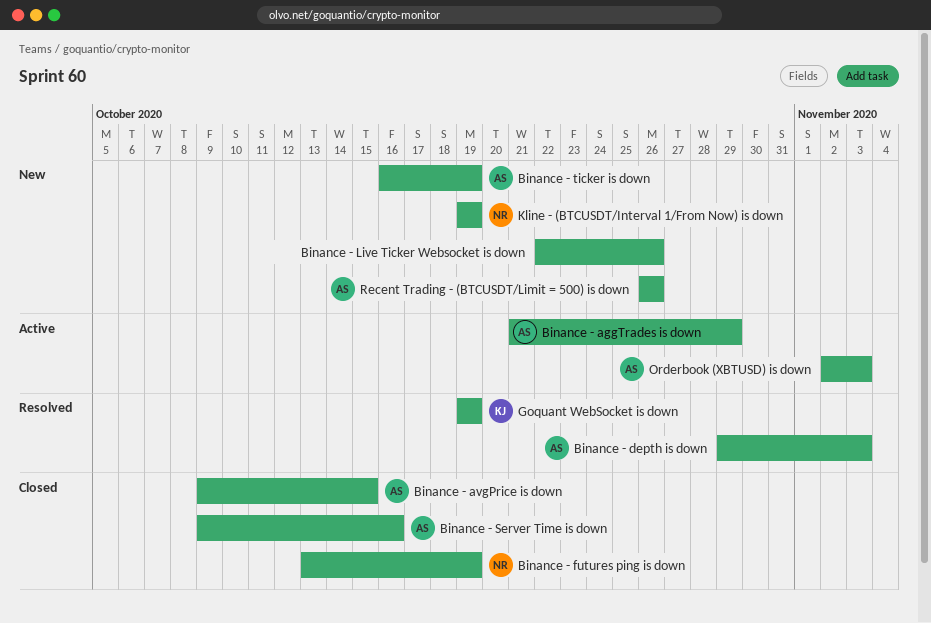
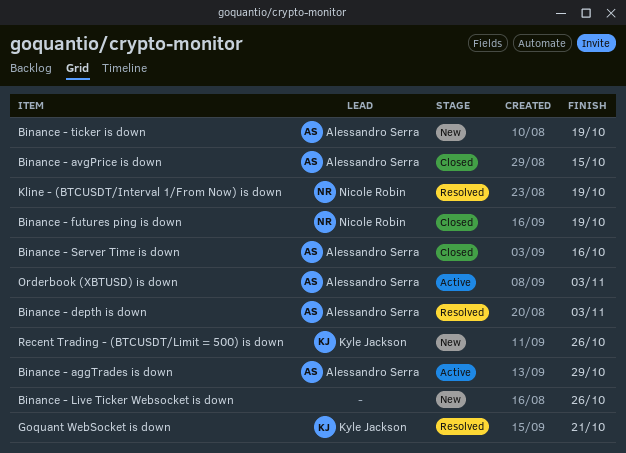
Goquant WebSocket is down, due: Oct 19 -> Oct 21
Kline - (BTCUSDT/Interval 1/From Now) is down, status: New -> Resolved
Recent Trading - (BTCUSDT/Limit = 500) is down, owner: Alessandro Serra -> Kyle Jackson

